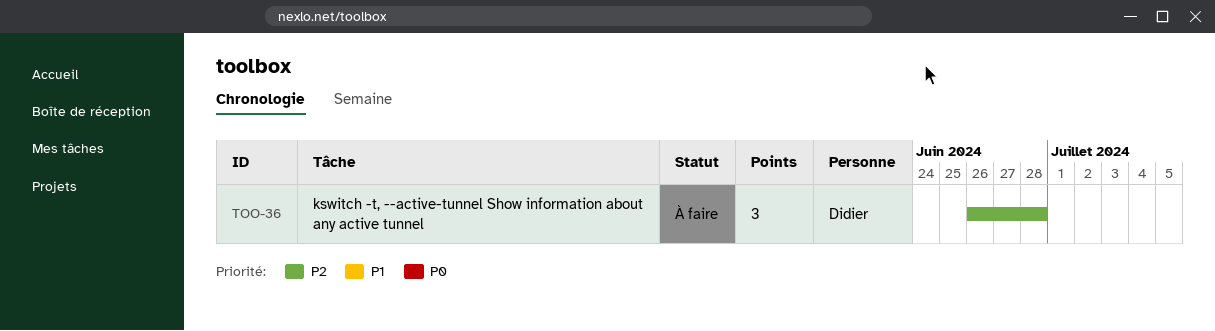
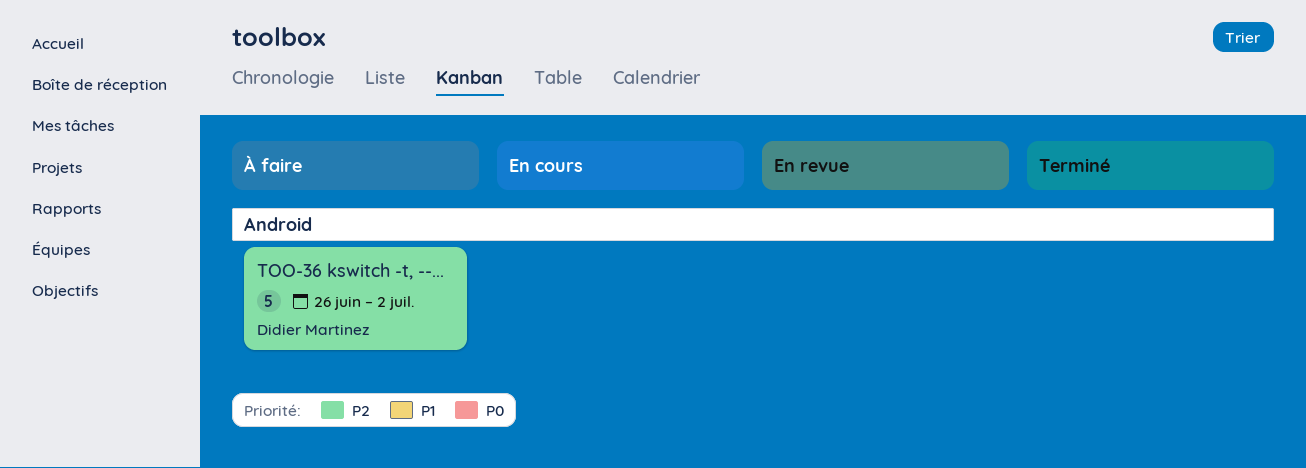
TOO-36, estimate: 3 -> 5
TOO-36, due: Jun 28 -> Jul 2

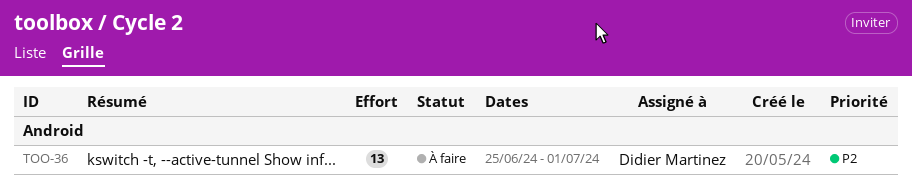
TOO-36, estimate: 5 -> 13
TOO-36, start: Jun 26 -> Jun 25
TOO-36, due: Jul 2 -> Jul 1

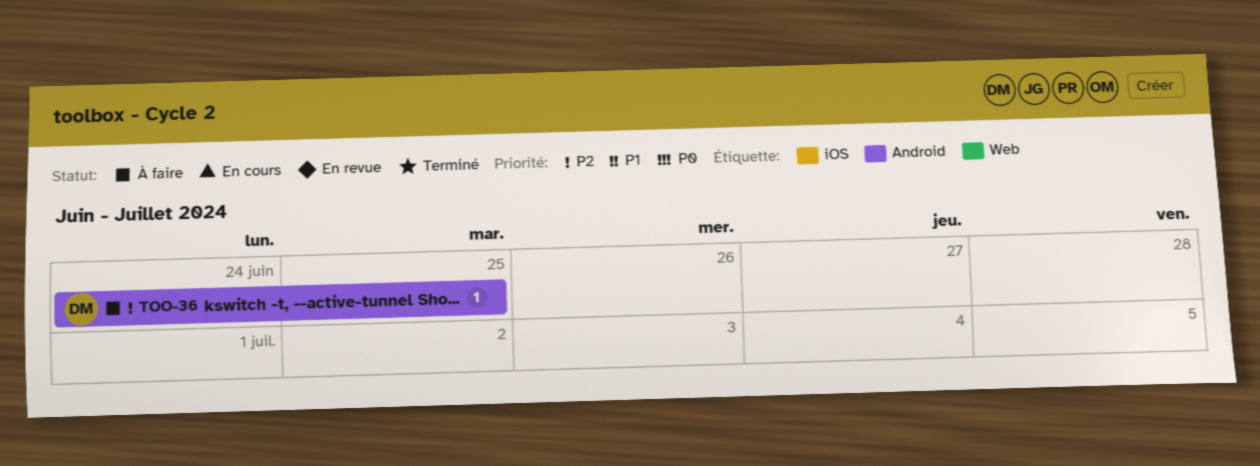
TOO-36, estimate: 13 -> 1
TOO-36, start: Jun 25 -> Jun 24
TOO-36, due: Jul 1 -> Jun 25

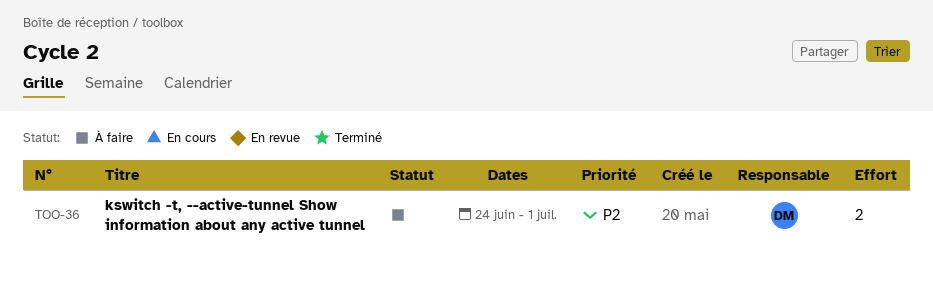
TOO-36, estimate: 1 -> 2
TOO-36, due: Jun 25 -> Jul 1

